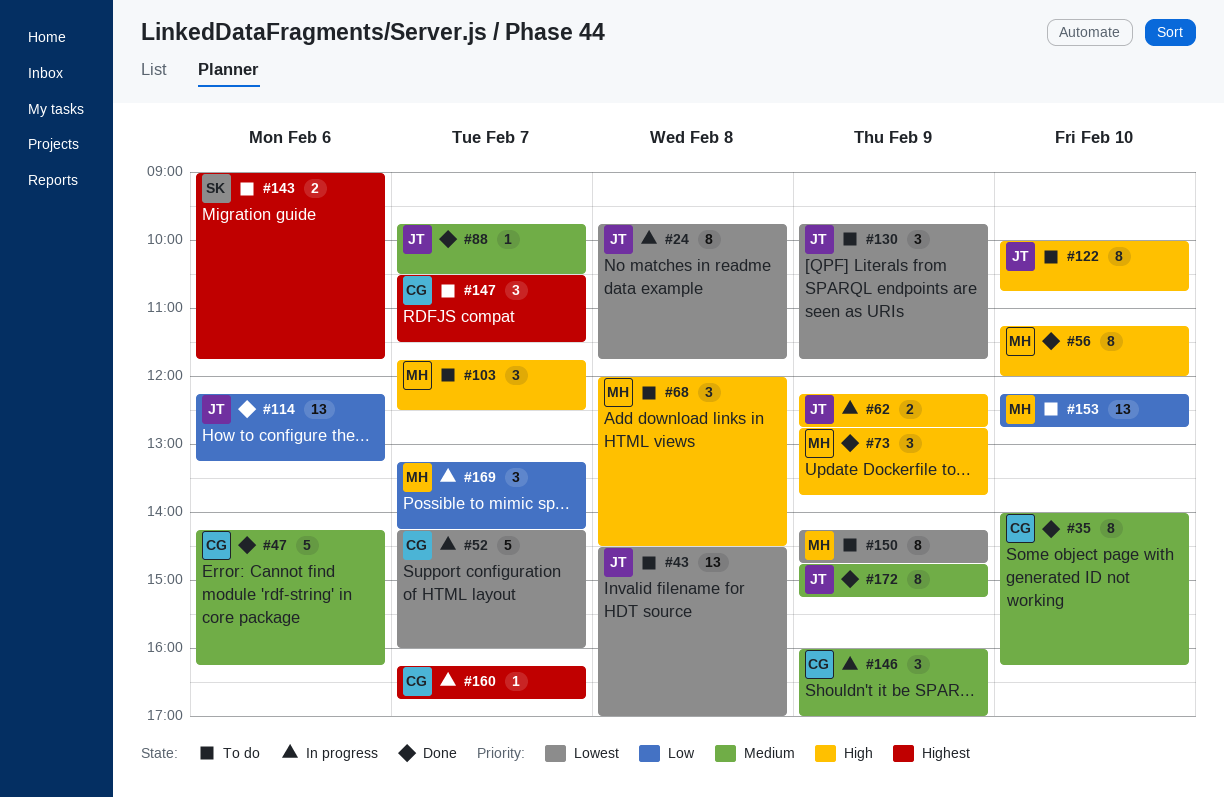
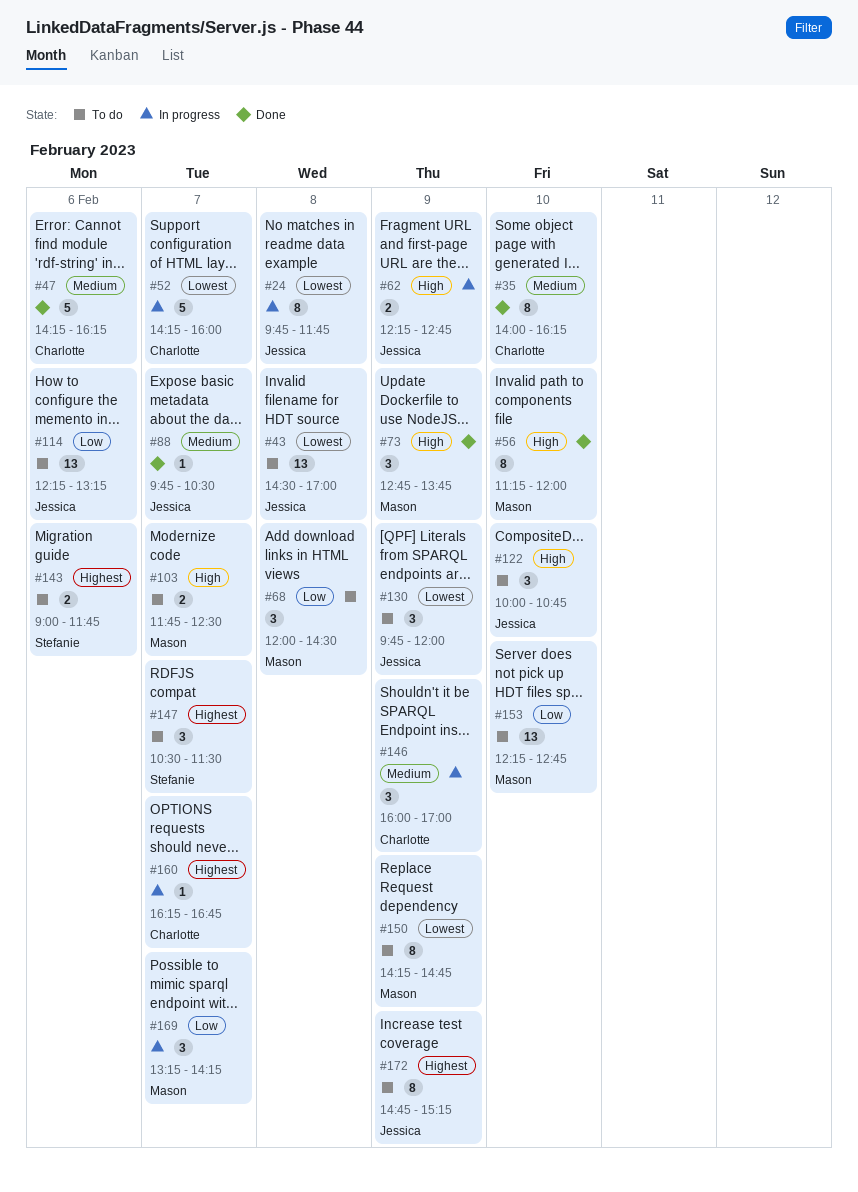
#68, priority: High -> Low
#103, estimate: 3 -> 2
#114, status: Done -> To do
#122, estimate: 8 -> 3
#130, ends: 11:45 -> 12:00
#147, owner: Charlotte -> Stefanie
#172, status: Done -> To do
#172, priority: Medium -> Highest

